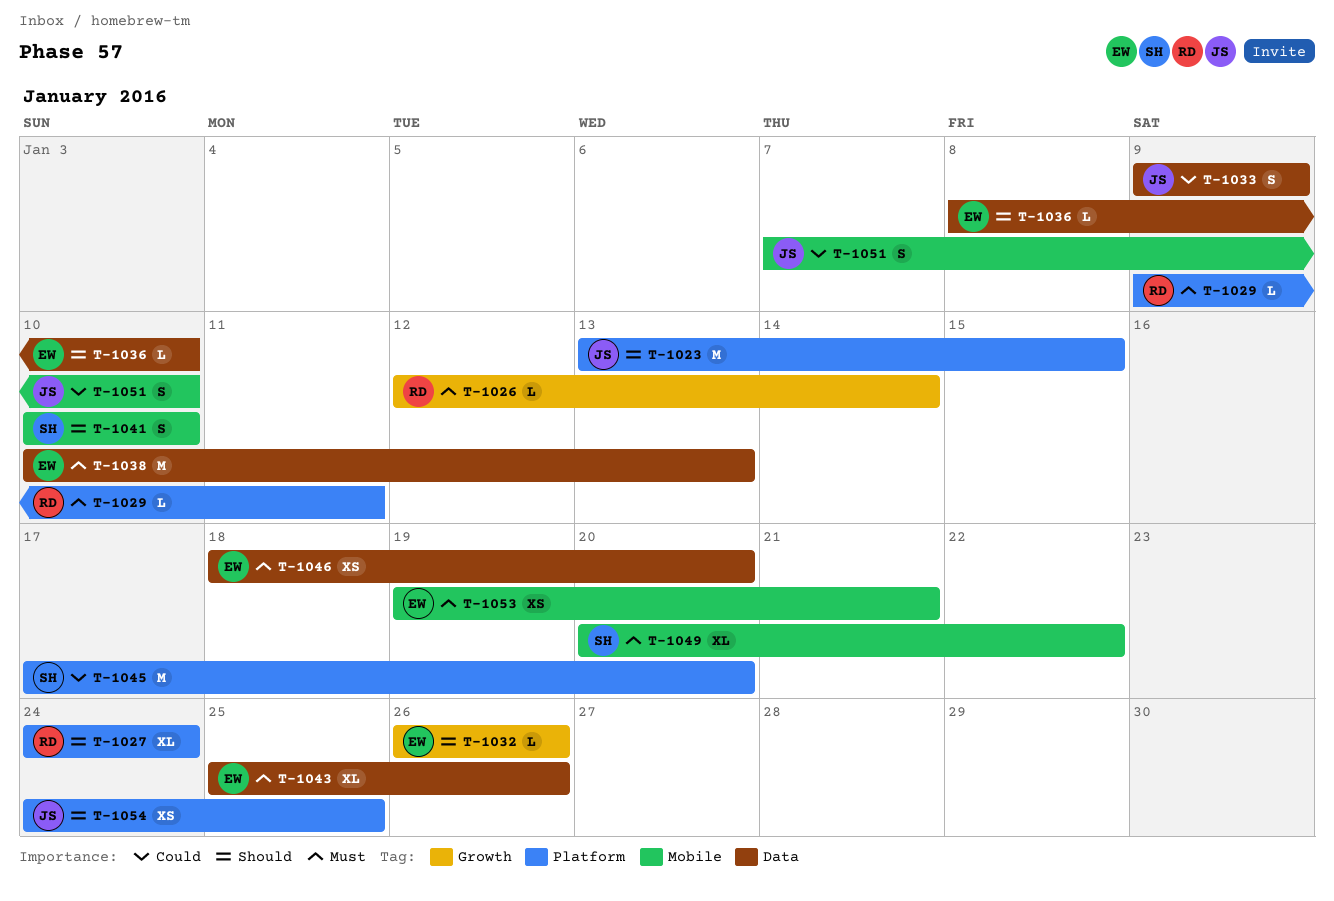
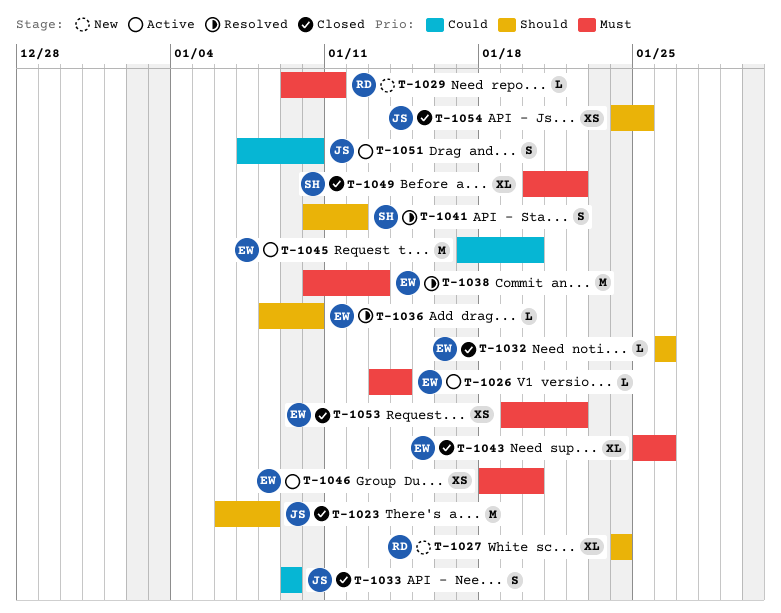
T-1023, start: Jan 13 -> Jan 6
T-1023, due: Jan 15 -> Jan 8
T-1026, owner: RD -> EW
T-1026, start: Jan 12 -> Jan 13
T-1041, due: Jan 10 -> Jan 12
T-1045, owner: SH -> EW
T-1053, due: Jan 21 -> Jan 22

